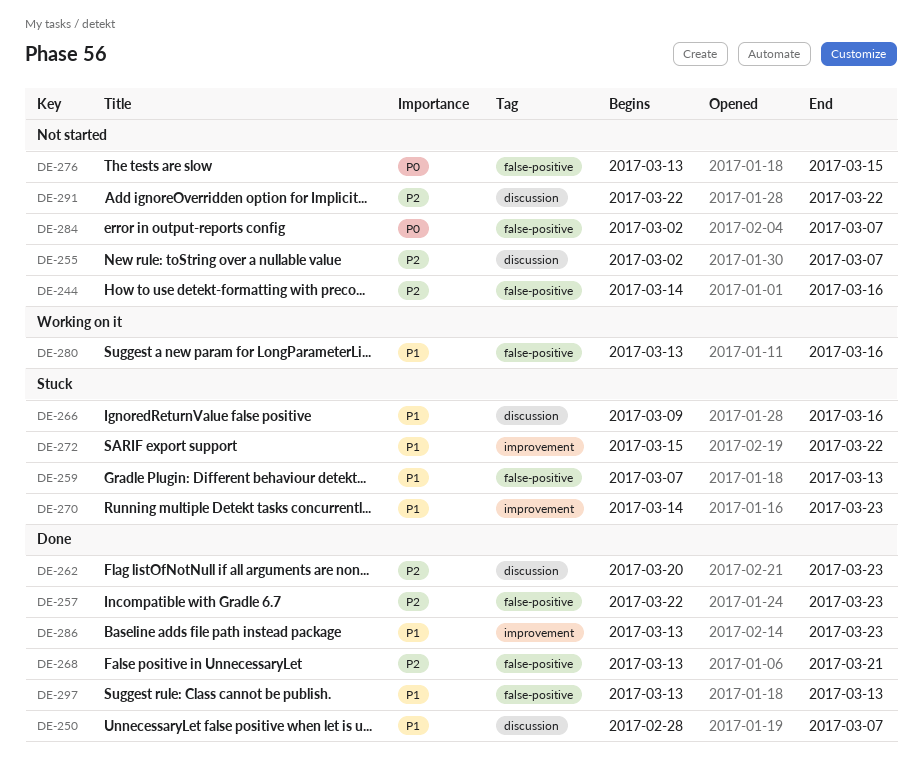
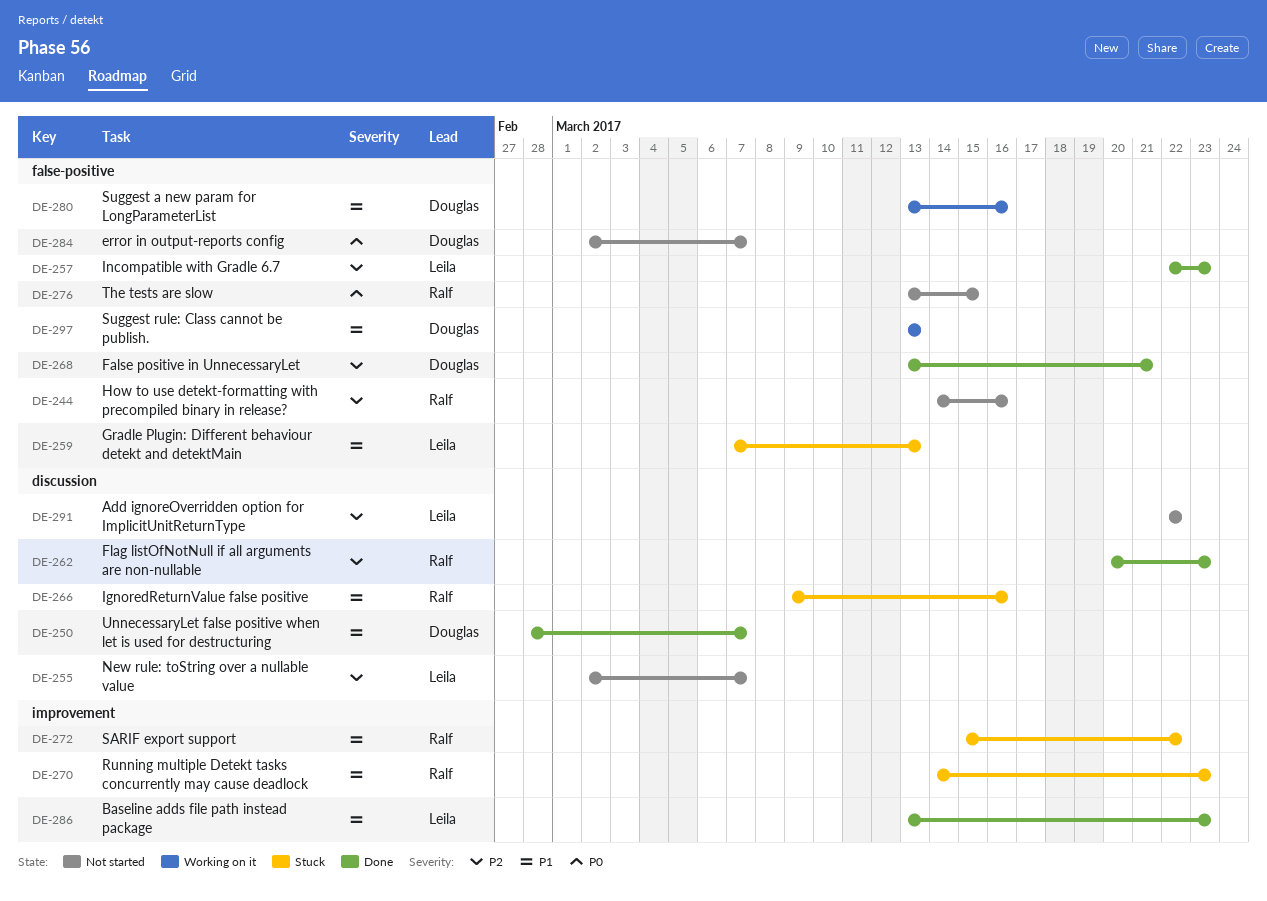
DE-297, status: Done -> Working on it

